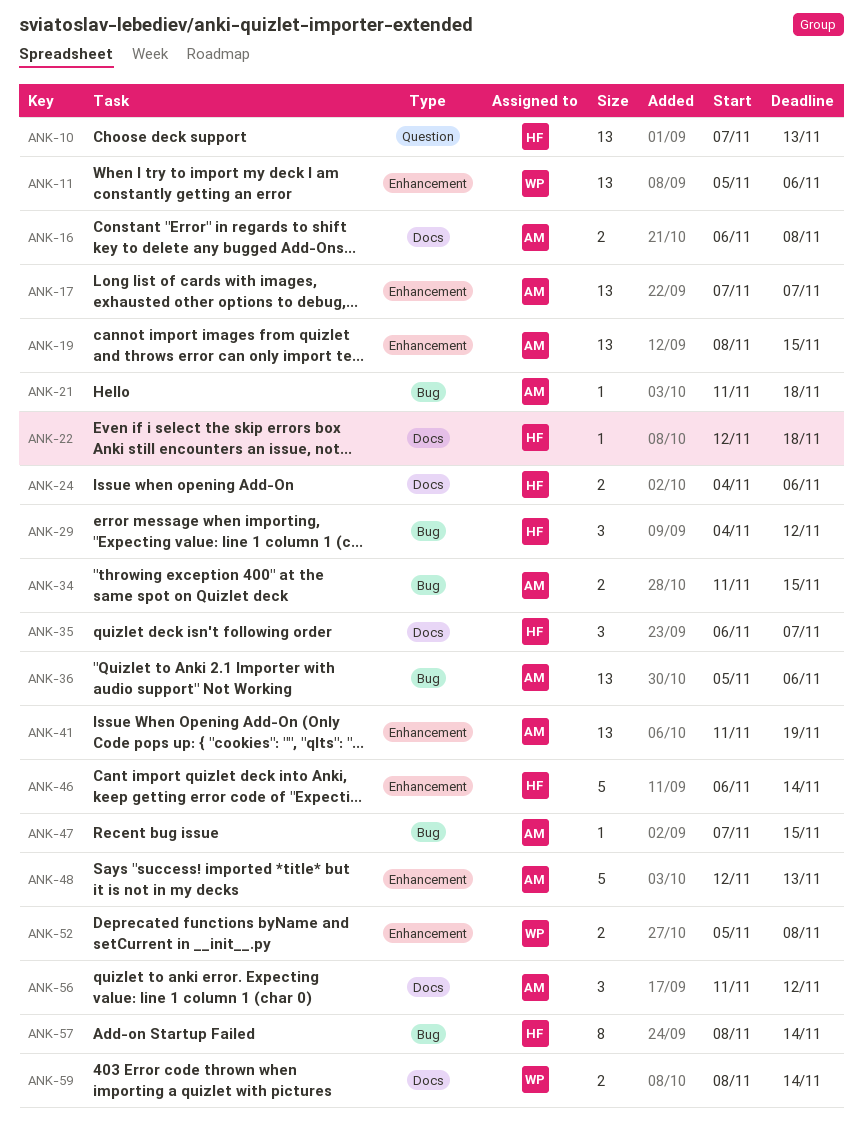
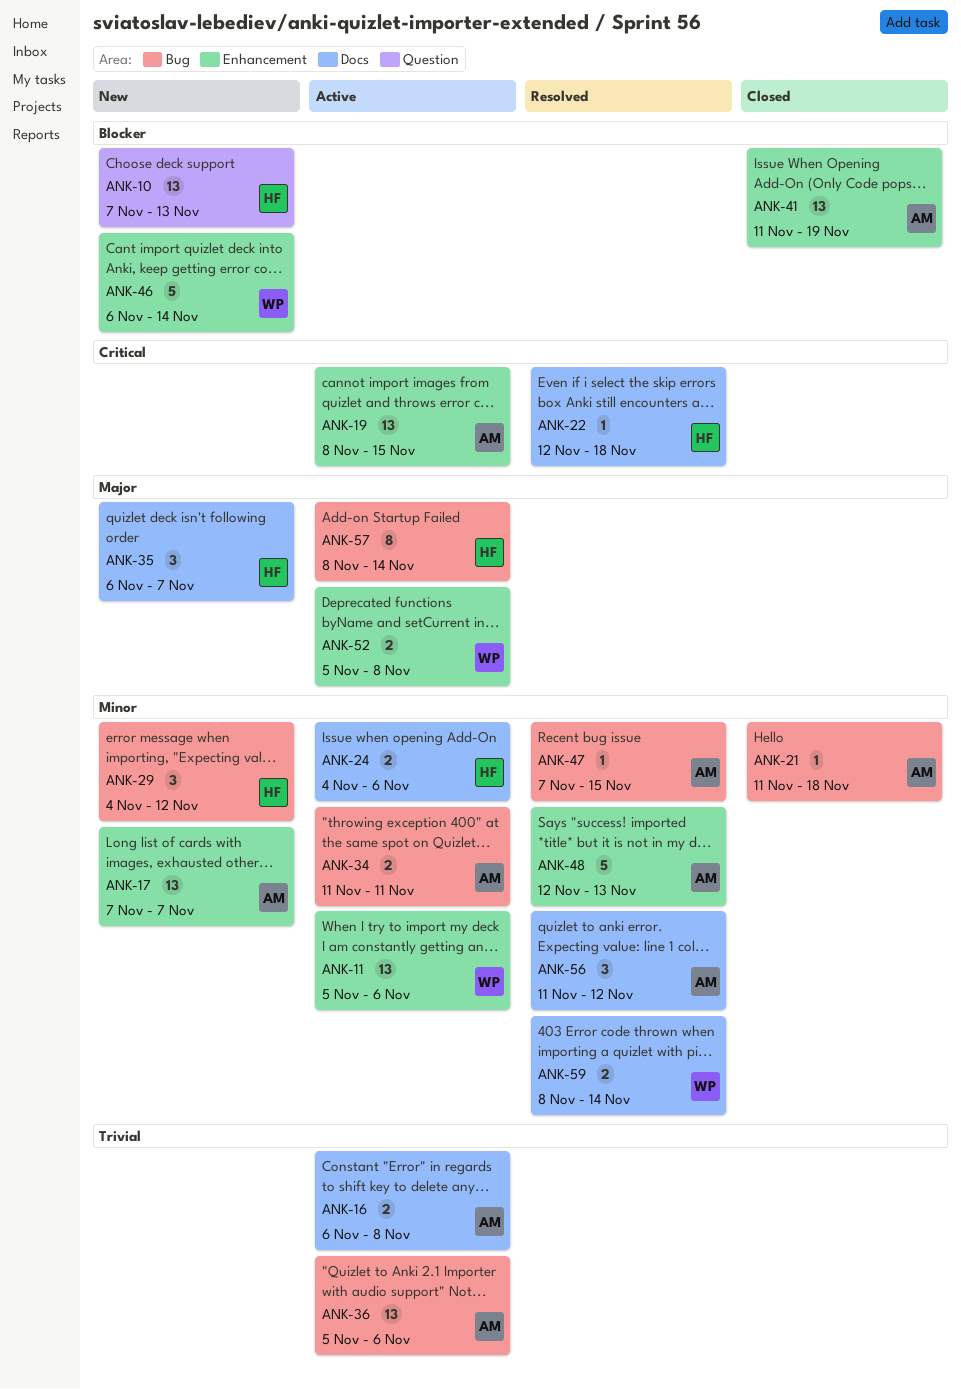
ANK-34, due: Nov 15 -> Nov 11
ANK-46, owner: HF -> WP

